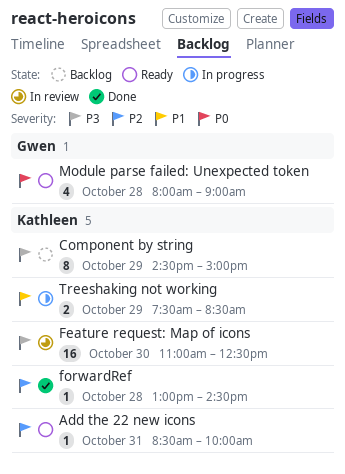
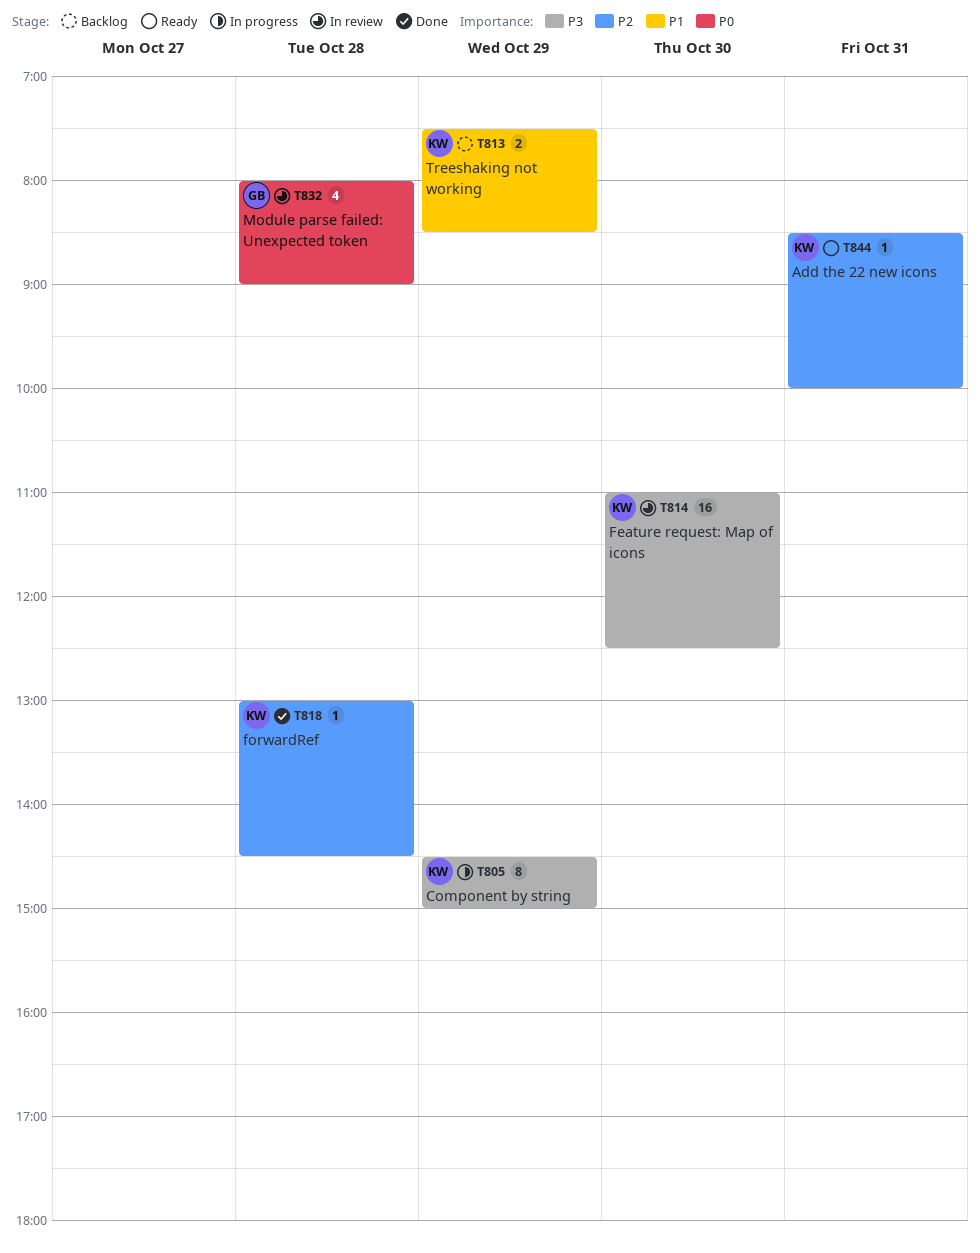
Component by string, status: Backlog -> In progress
Module parse failed: Unexpected token, status: Ready -> In review
Treeshaking not working, status: In progress -> Backlog

